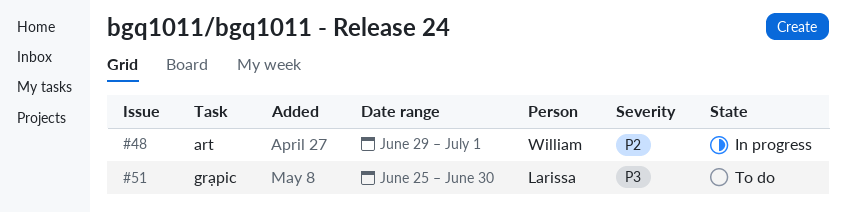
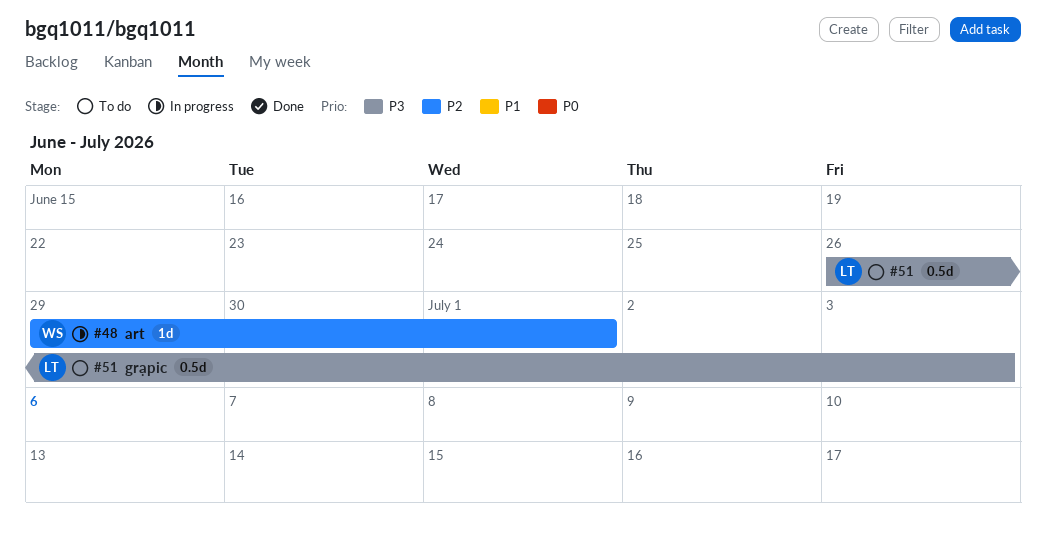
#51, start: Jun 25 -> Jun 26
#51, due: Jun 30 -> Jul 3

